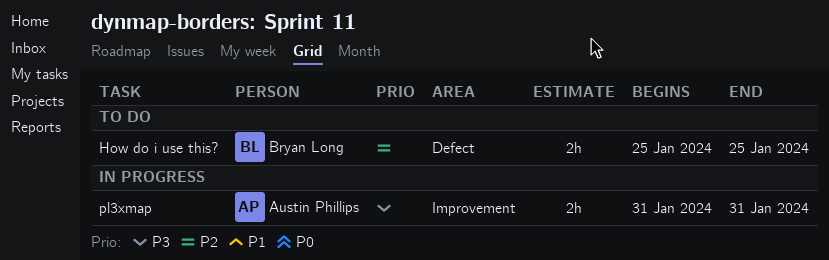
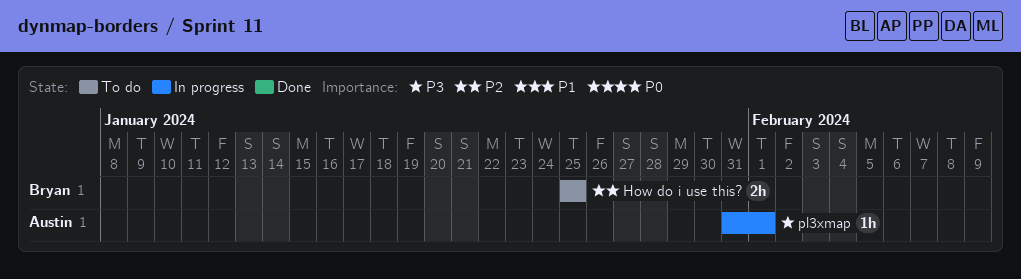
pl3xmap, estimate: 2h -> 1h
pl3xmap, due: Jan 31 -> Feb 1

